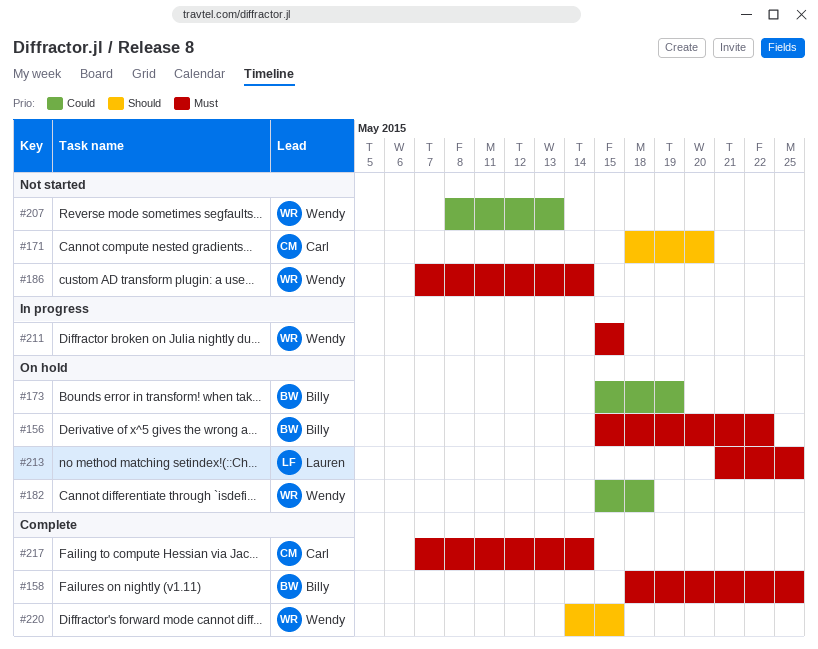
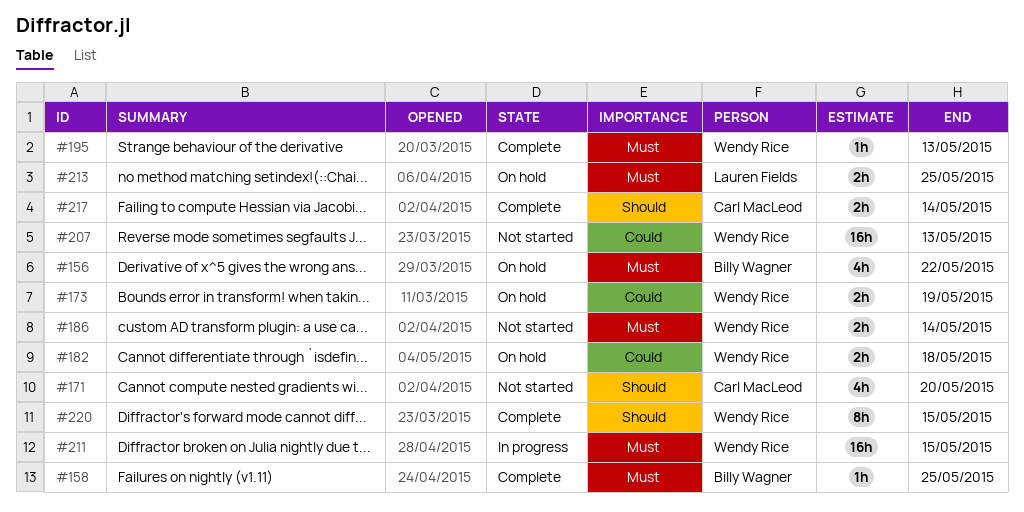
#173, owner: Billy Wagner -> Wendy Rice
#195: none -> present
#217, priority: Must -> Should

